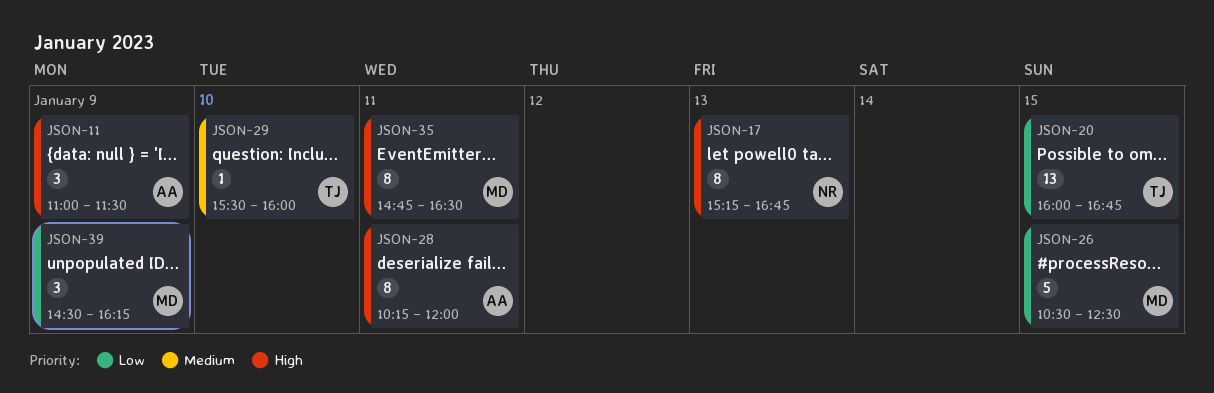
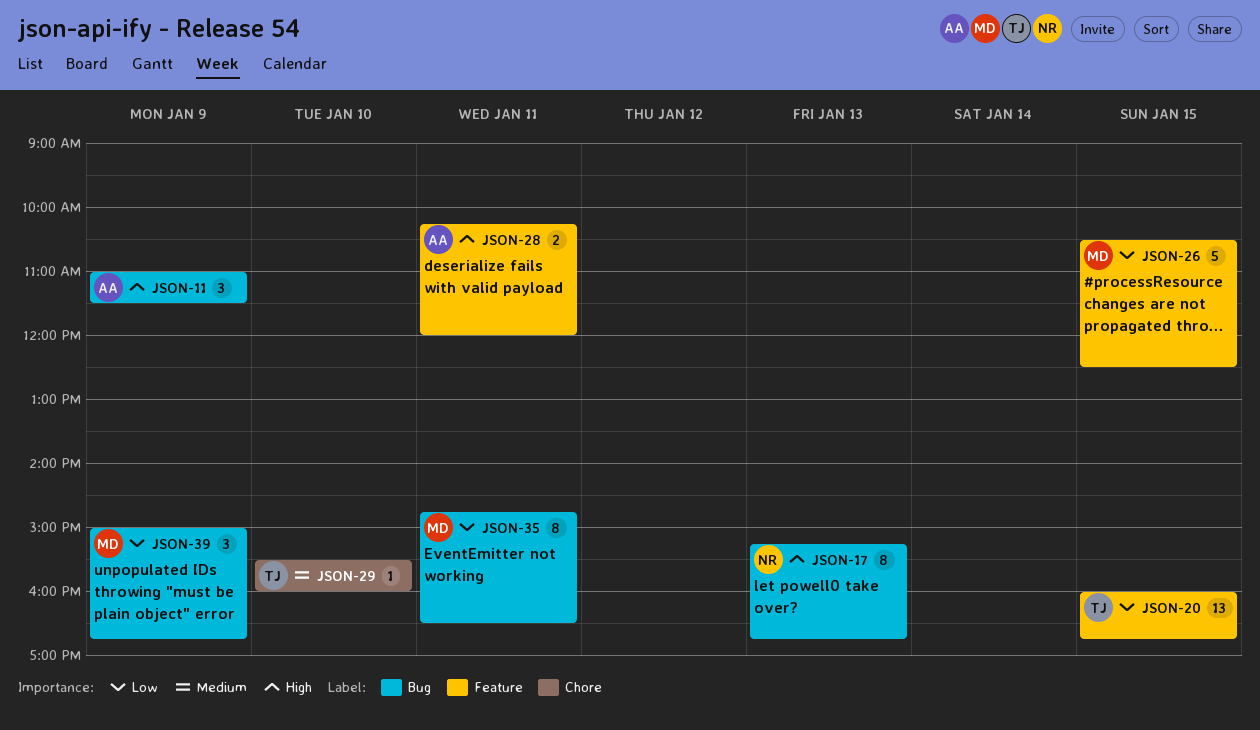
JSON-28, estimate: 8 -> 2
JSON-35, priority: High -> Low
JSON-39, begins: 14:30 -> 15:00
JSON-39, ends: 16:15 -> 16:45

